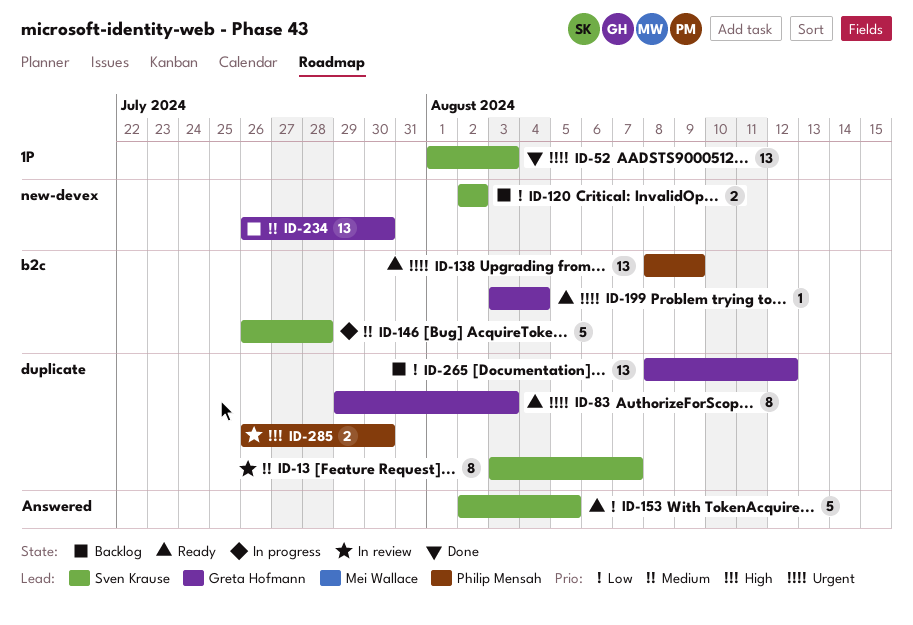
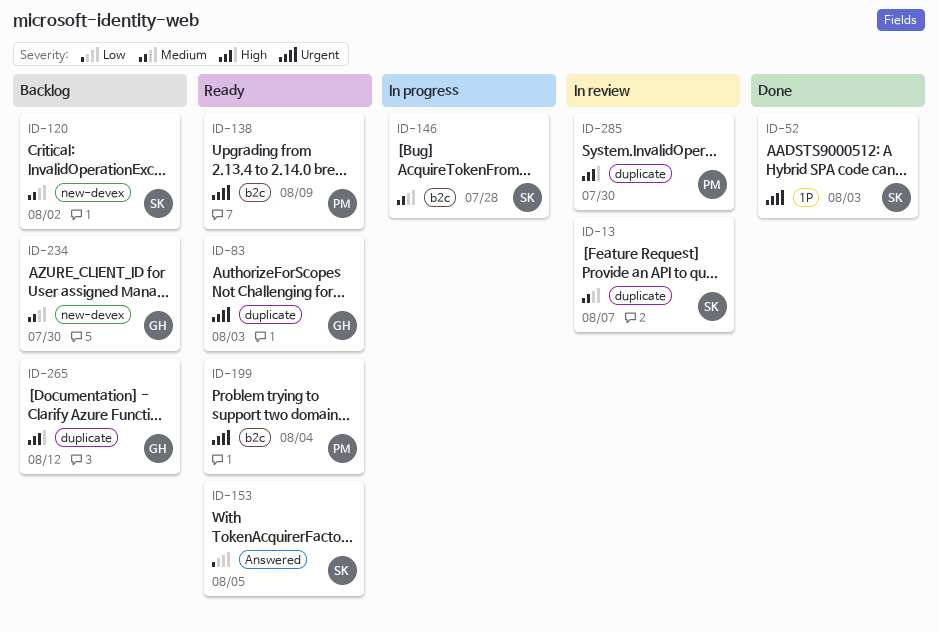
ID-120, priority: Low -> Medium
ID-199, owner: Greta Hofmann -> Philip Mensah
ID-265, priority: Low -> High

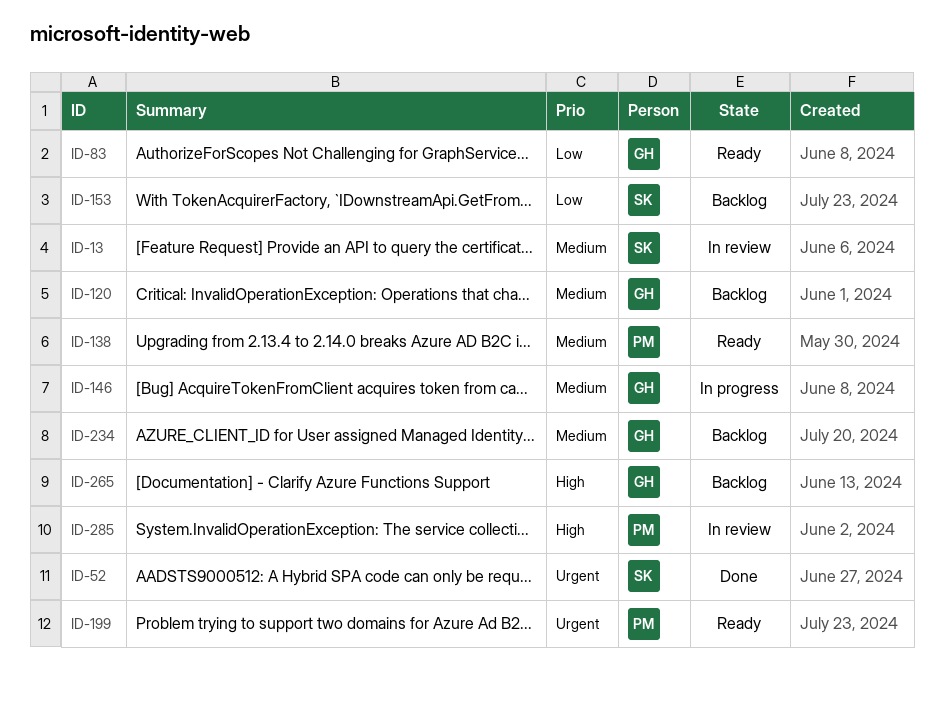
ID-83, priority: Urgent -> Low
ID-120, owner: SK -> GH
ID-138, priority: Urgent -> Medium
ID-146, owner: SK -> GH
ID-153, status: Ready -> Backlog

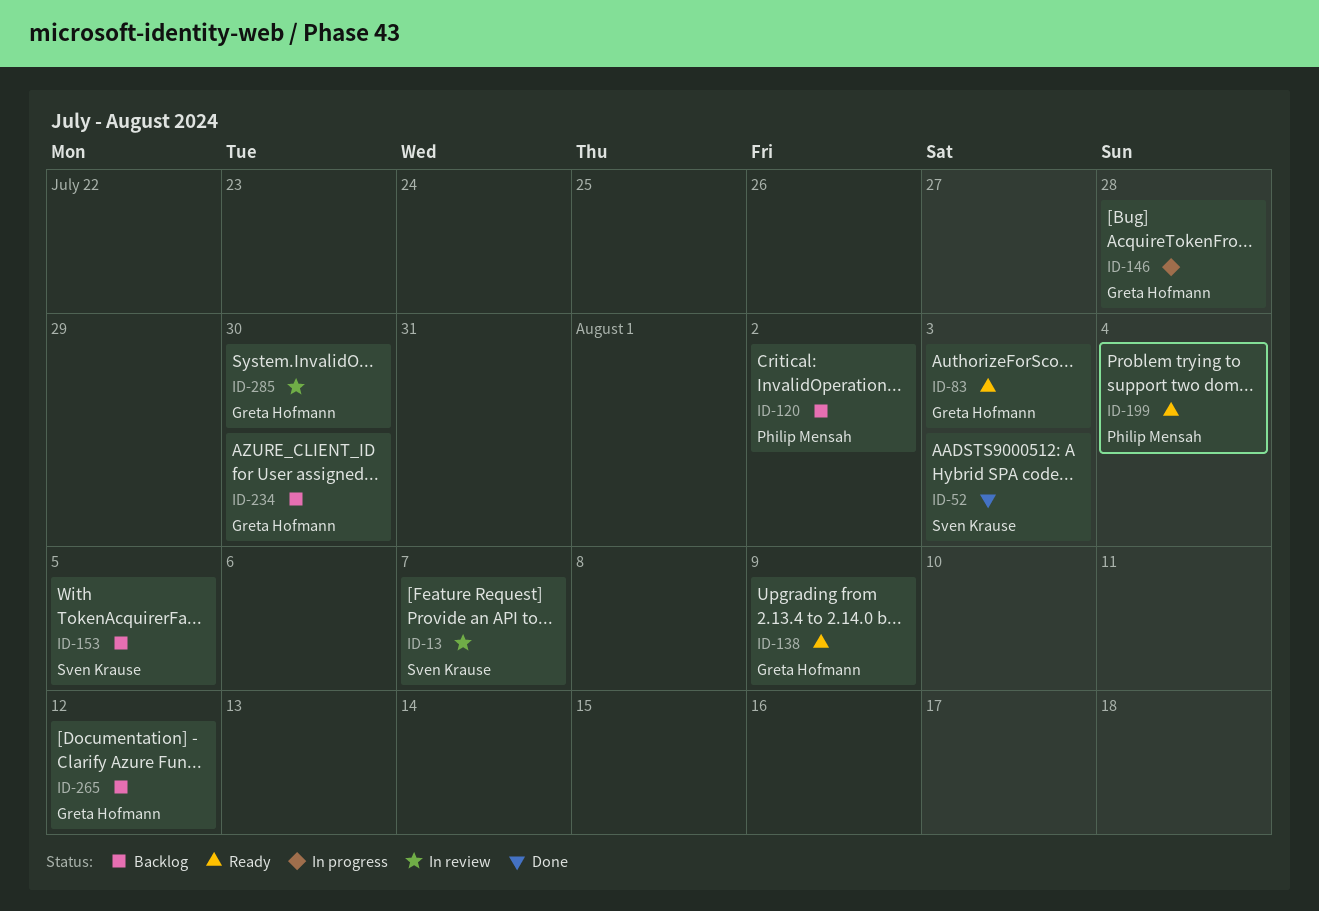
ID-120, owner: Greta Hofmann -> Philip Mensah
ID-138, owner: Philip Mensah -> Greta Hofmann
ID-285, owner: Philip Mensah -> Greta Hofmann

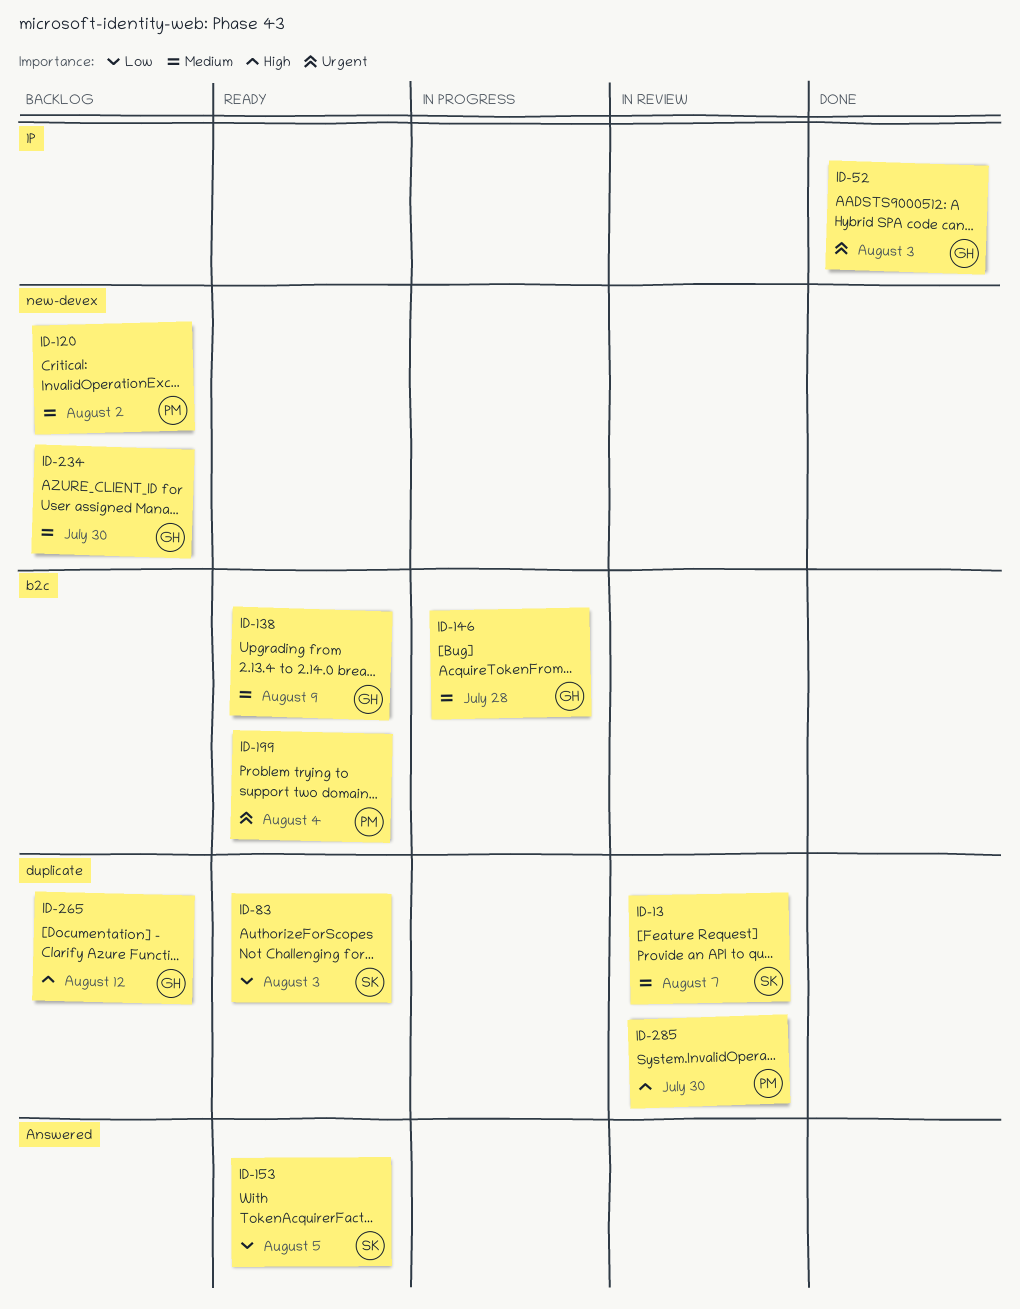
ID-52, owner: Sven Krause -> Greta Hofmann
ID-83, owner: Greta Hofmann -> Sven Krause
ID-153, status: Backlog -> Ready
ID-285, owner: Greta Hofmann -> Philip Mensah

